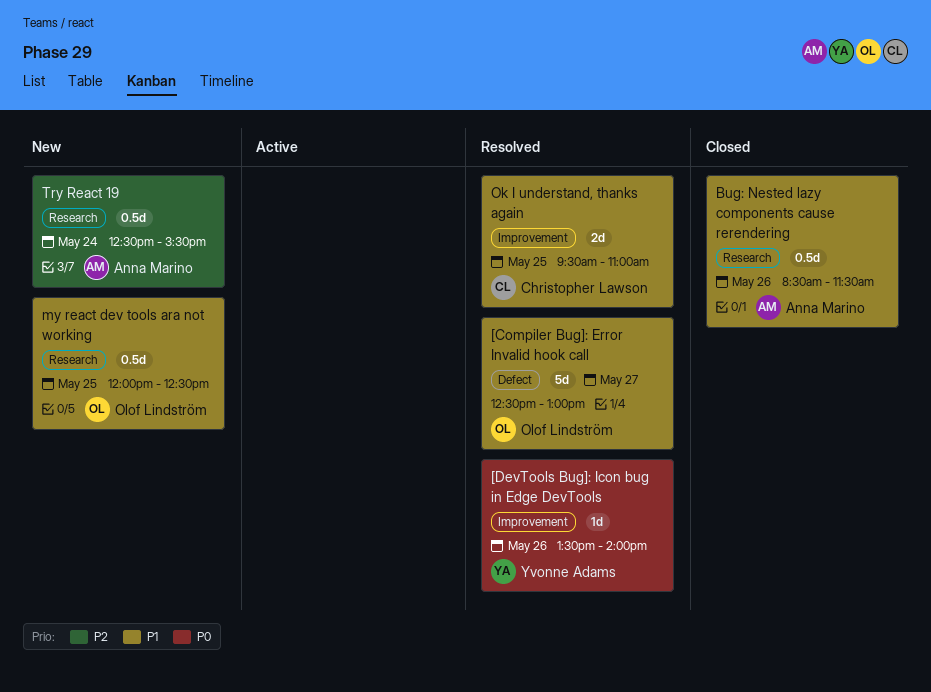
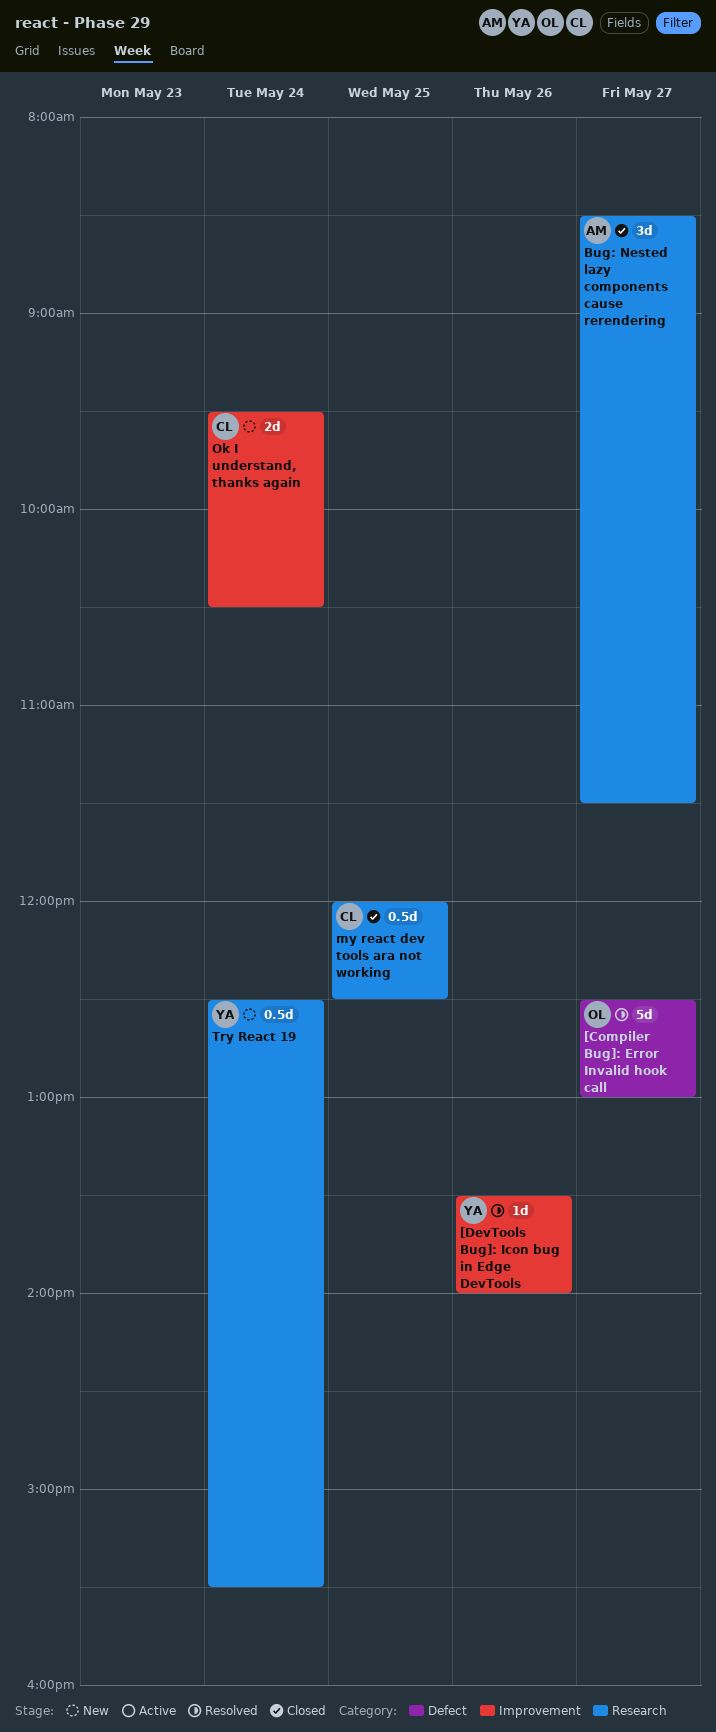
Bug: Nested lazy components cause rerendering, estimate: 0.5d -> 3d
Bug: Nested lazy components cause rerendering, day: May 26 -> May 27
my react dev tools ara not working, status: New -> Closed
my react dev tools ara not working, owner: Olof Lindström -> Christopher Lawson
Ok I understand, thanks again, status: Resolved -> New
Ok I understand, thanks again, day: May 25 -> May 24
Ok I understand, thanks again, ends: 11:00 -> 10:30
Try React 19, owner: Anna Marino -> Yvonne Adams

